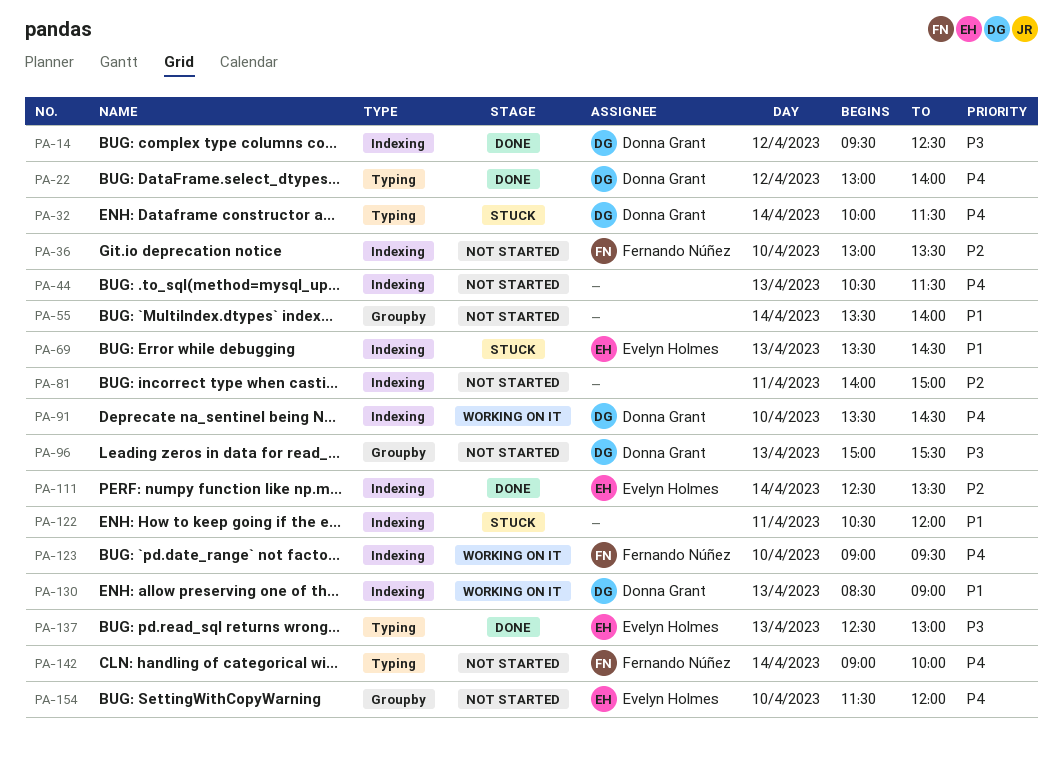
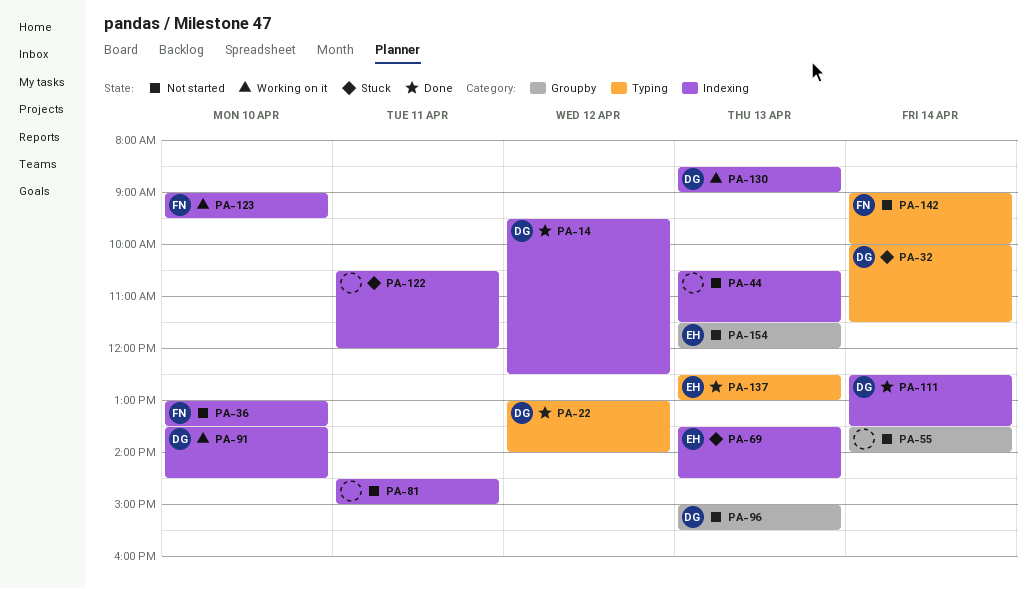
PA-81, begins: 14:00 -> 14:30
PA-111, owner: Evelyn Holmes -> Donna Grant
PA-154, day: Apr 10 -> Apr 13

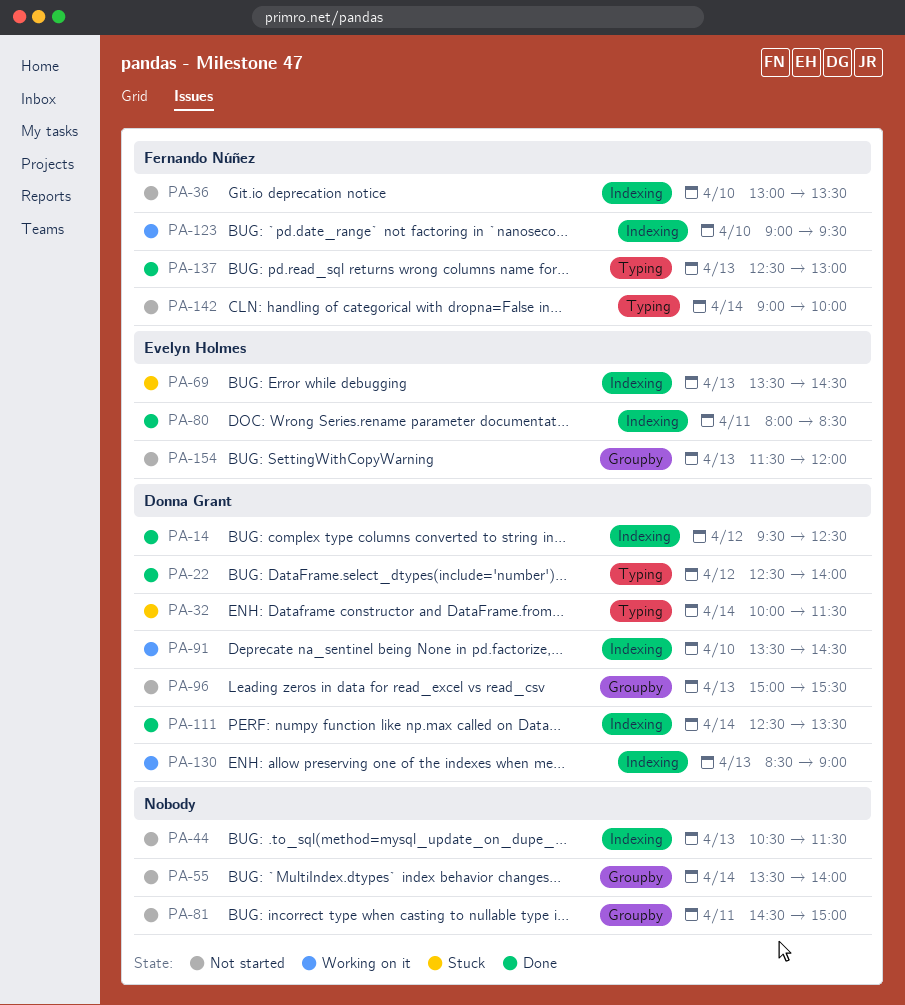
PA-22, begins: 13:00 -> 12:30
PA-80: none -> present
PA-81, label: Indexing -> Groupby
PA-122: present -> none
PA-137, owner: Evelyn Holmes -> Fernando Núñez

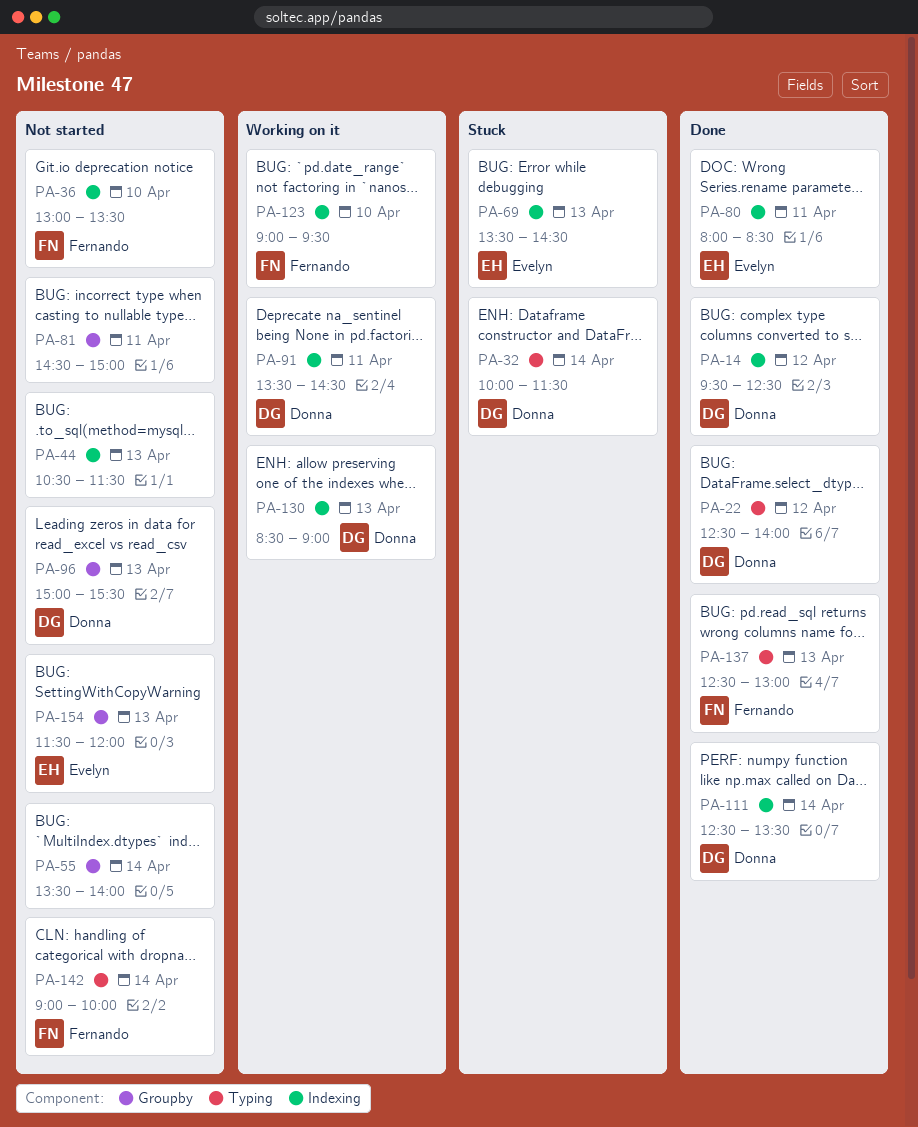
PA-91, day: Apr 10 -> Apr 11

